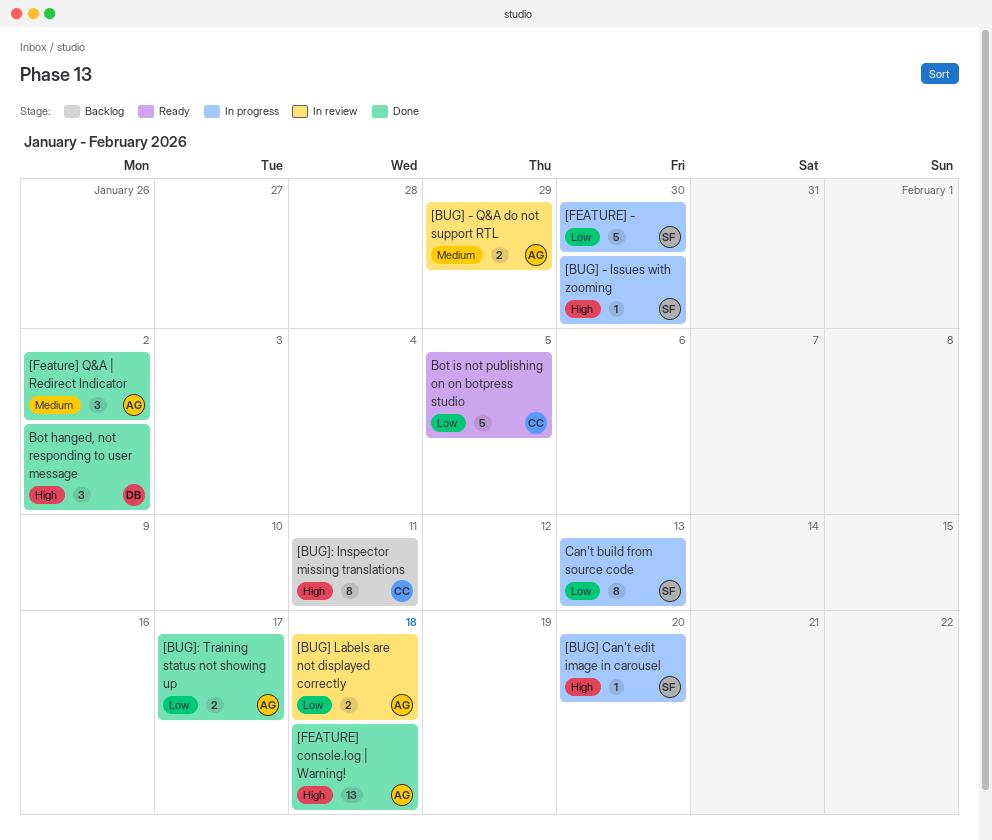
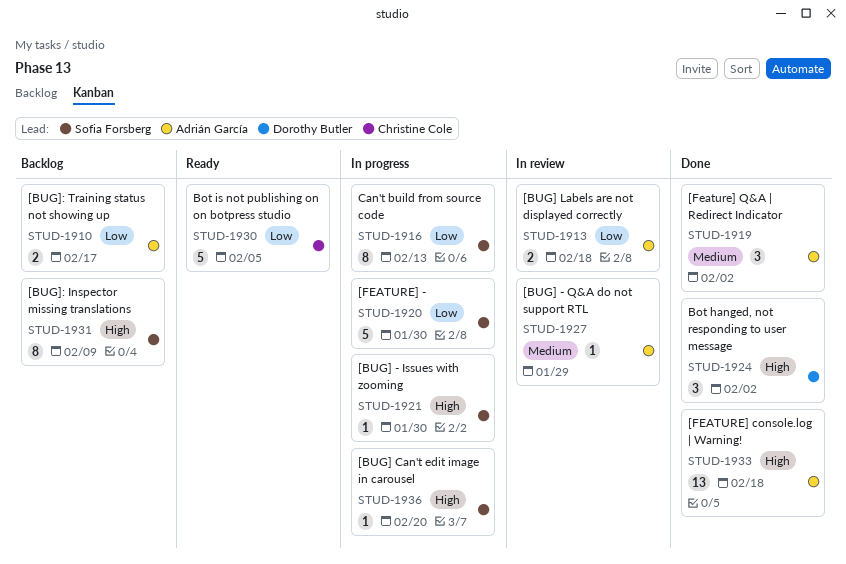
[BUG] - Q&A do not support RTL, estimate: 2 -> 1
[BUG]: Inspector missing translations, owner: Christine Cole -> Sofia Forsberg
[BUG]: Inspector missing translations, due: Feb 11 -> Feb 9
[BUG]: Training status not showing up, status: Done -> Backlog

